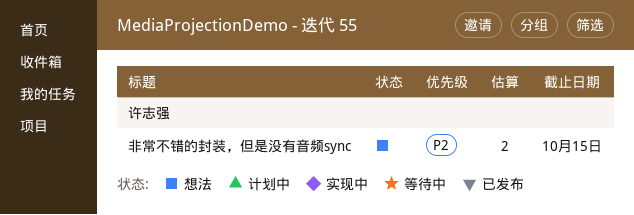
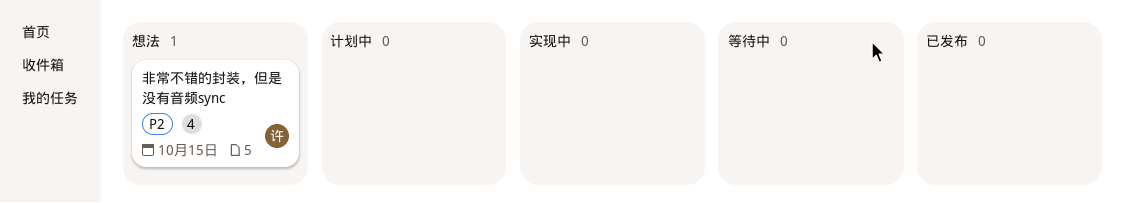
非常不错的封装，但是没有音频sync, estimate: 2 -> 4

